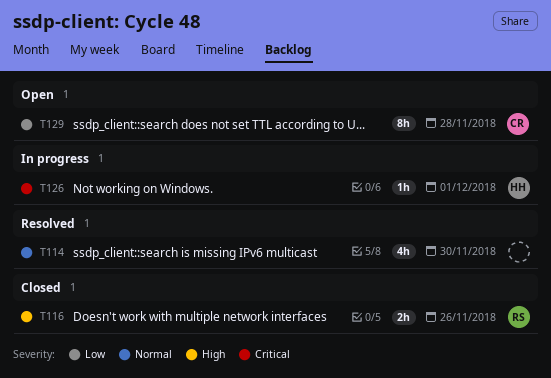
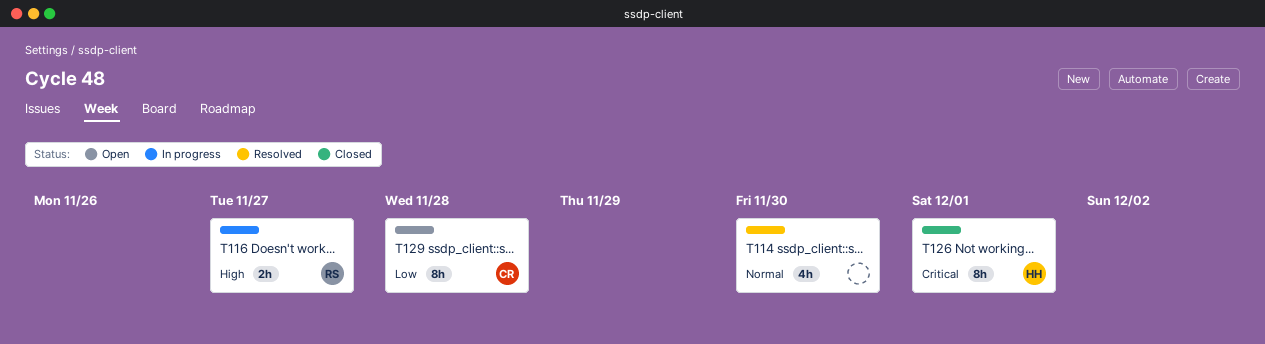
T116, status: Closed -> In progress
T116, due: Nov 26 -> Nov 27
T126, status: In progress -> Closed
T126, estimate: 1h -> 8h

